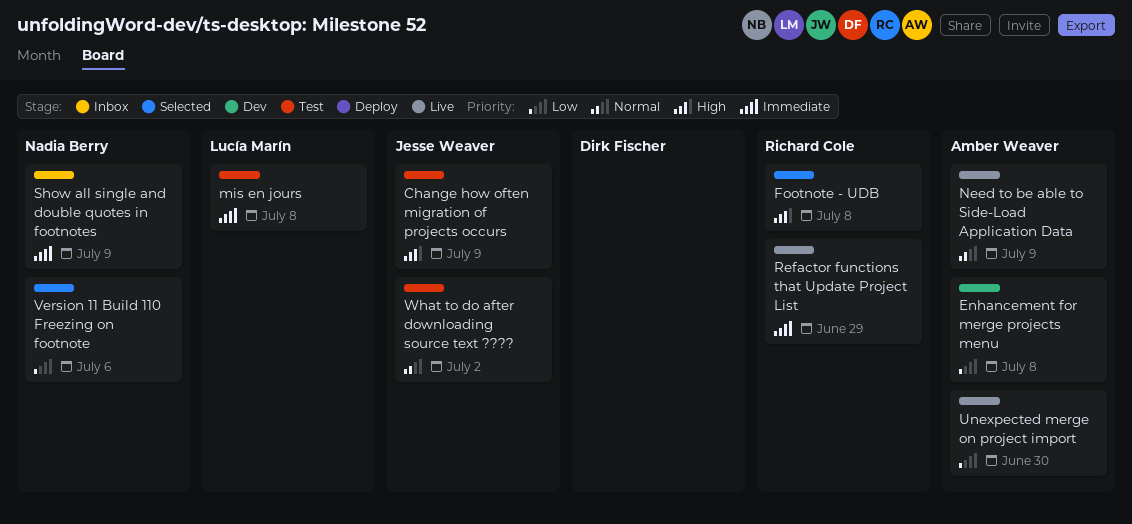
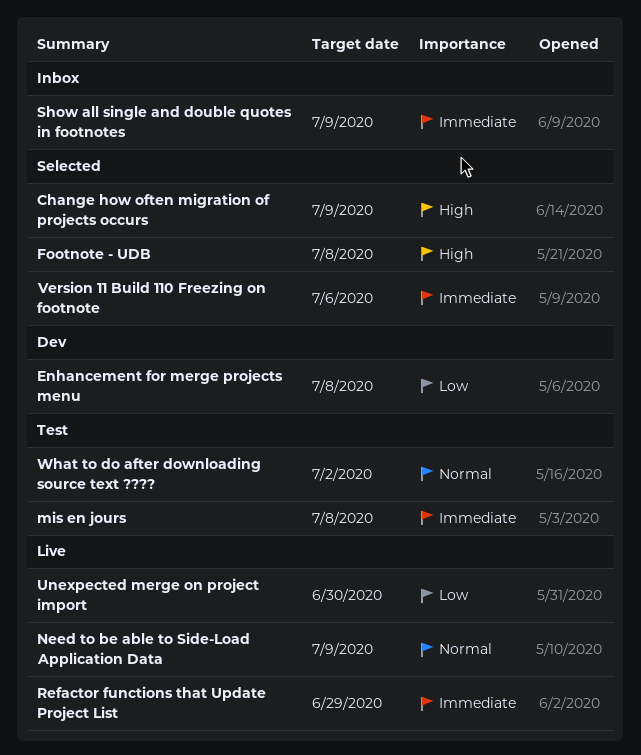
Change how often migration of projects occurs, status: Test -> Selected
Version 11 Build 110 Freezing on footnote, priority: Low -> Immediate

